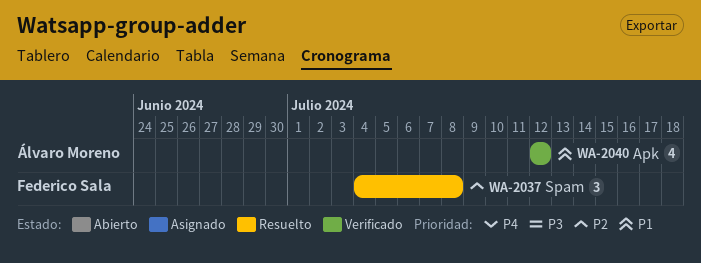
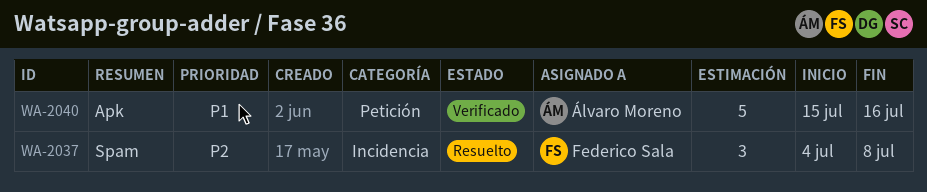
WA-2040, estimate: 4 -> 5
WA-2040, start: Jul 12 -> Jul 15
WA-2040, due: Jul 12 -> Jul 16

